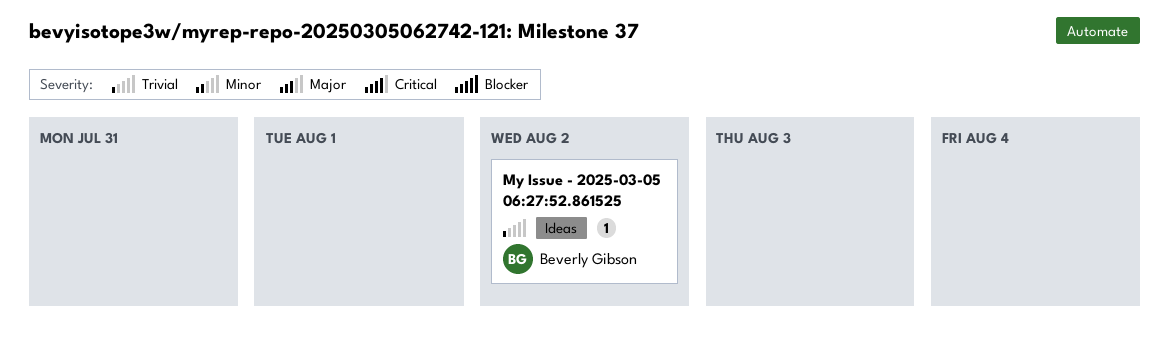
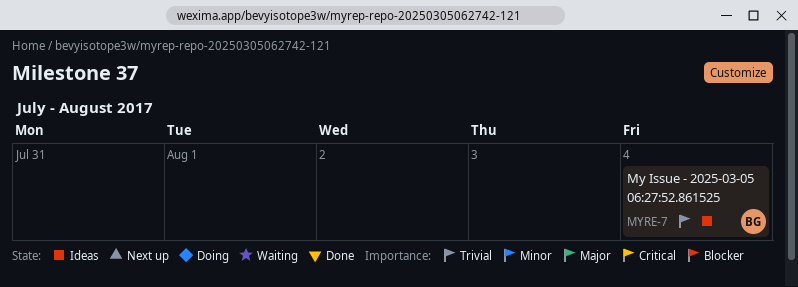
My Issue - 2025-03-05 06:27:52.861525, due: Aug 2 -> Aug 4

